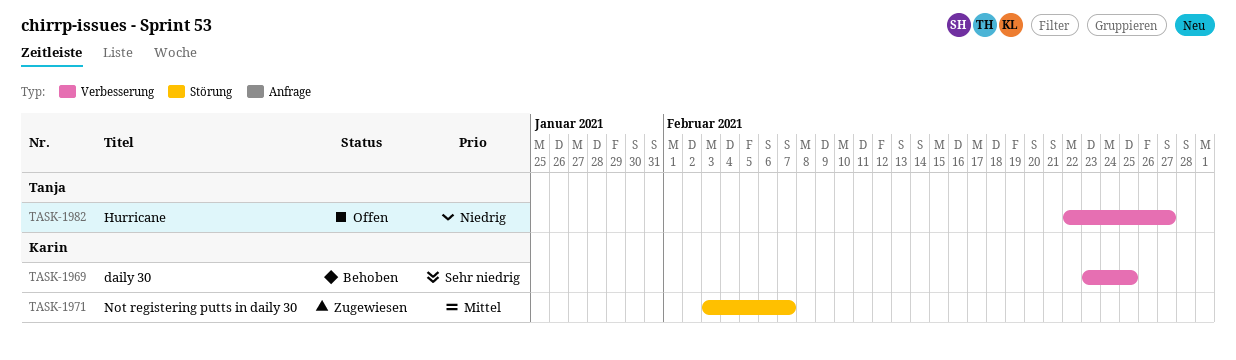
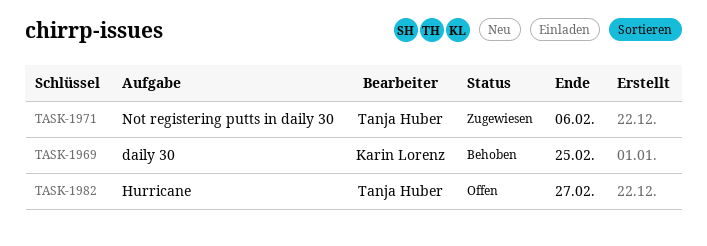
TASK-1971, owner: Karin Lorenz -> Tanja Huber
TASK-1971, due: Feb 7 -> Feb 6

